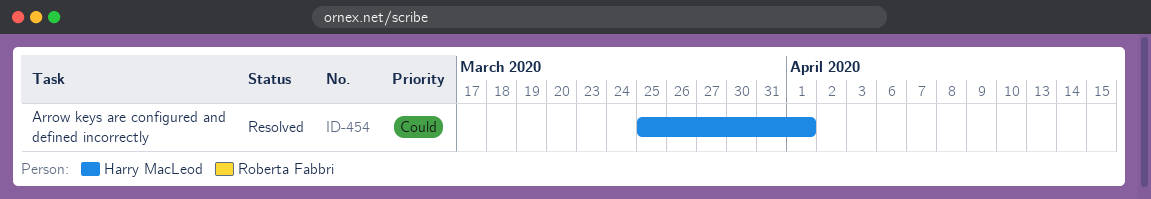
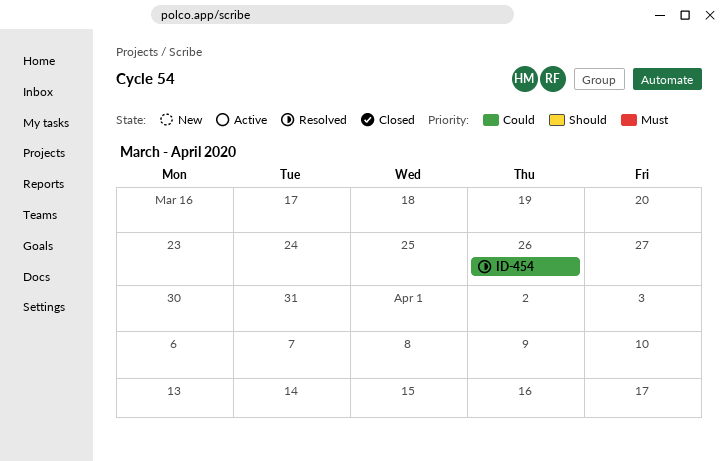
ID-454, start: Mar 25 -> Mar 26
ID-454, due: Apr 1 -> Mar 26

